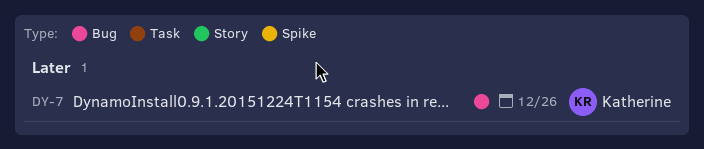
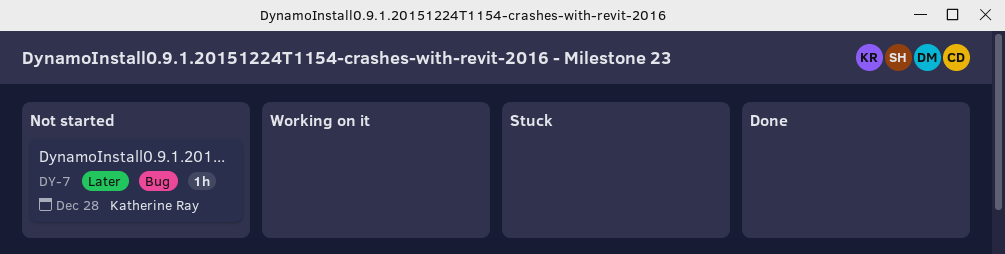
DY-7, due: Dec 26 -> Dec 28

